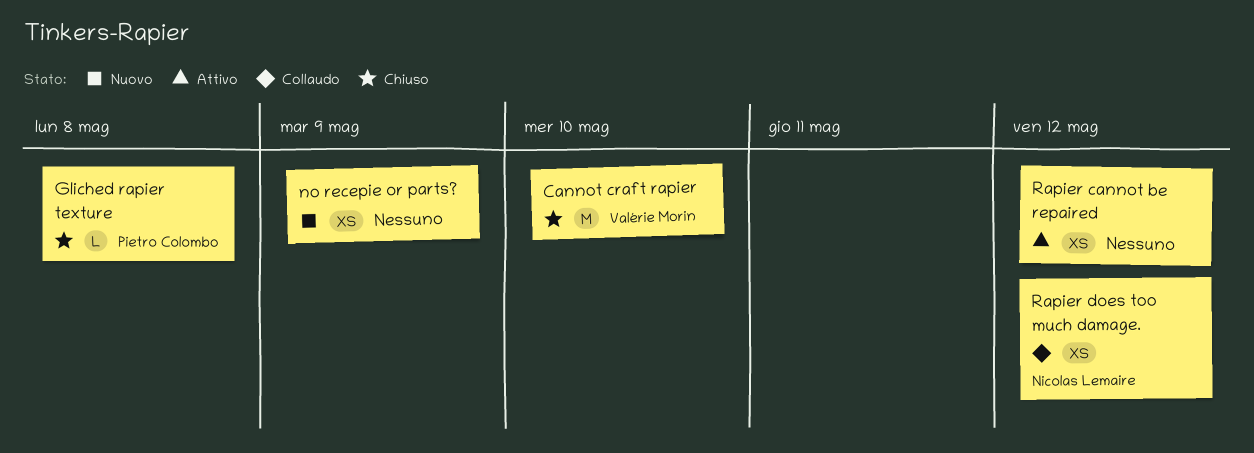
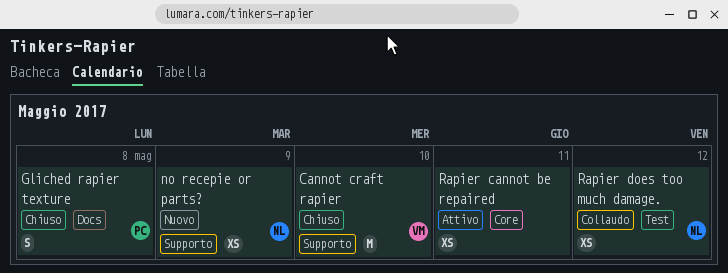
Gliched rapier texture, estimate: L -> S
no recepie or parts?, owner: none -> Nicolas Lemaire
Rapier cannot be repaired, due: May 12 -> May 11

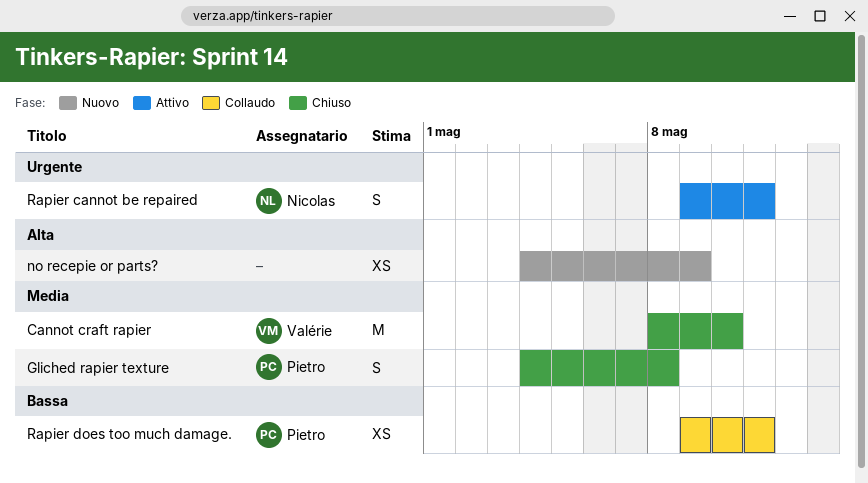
no recepie or parts?, owner: Nicolas -> none
Rapier cannot be repaired, owner: none -> Nicolas
Rapier cannot be repaired, estimate: XS -> S
Rapier does too much damage., owner: Nicolas -> Pietro
Rapier does too much damage., due: May 12 -> May 11

